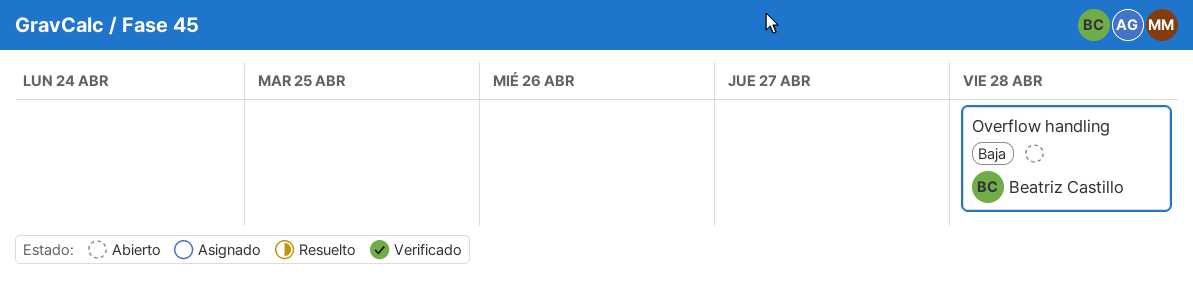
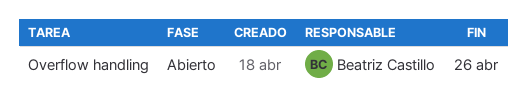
Overflow handling, due: Apr 28 -> Apr 26

